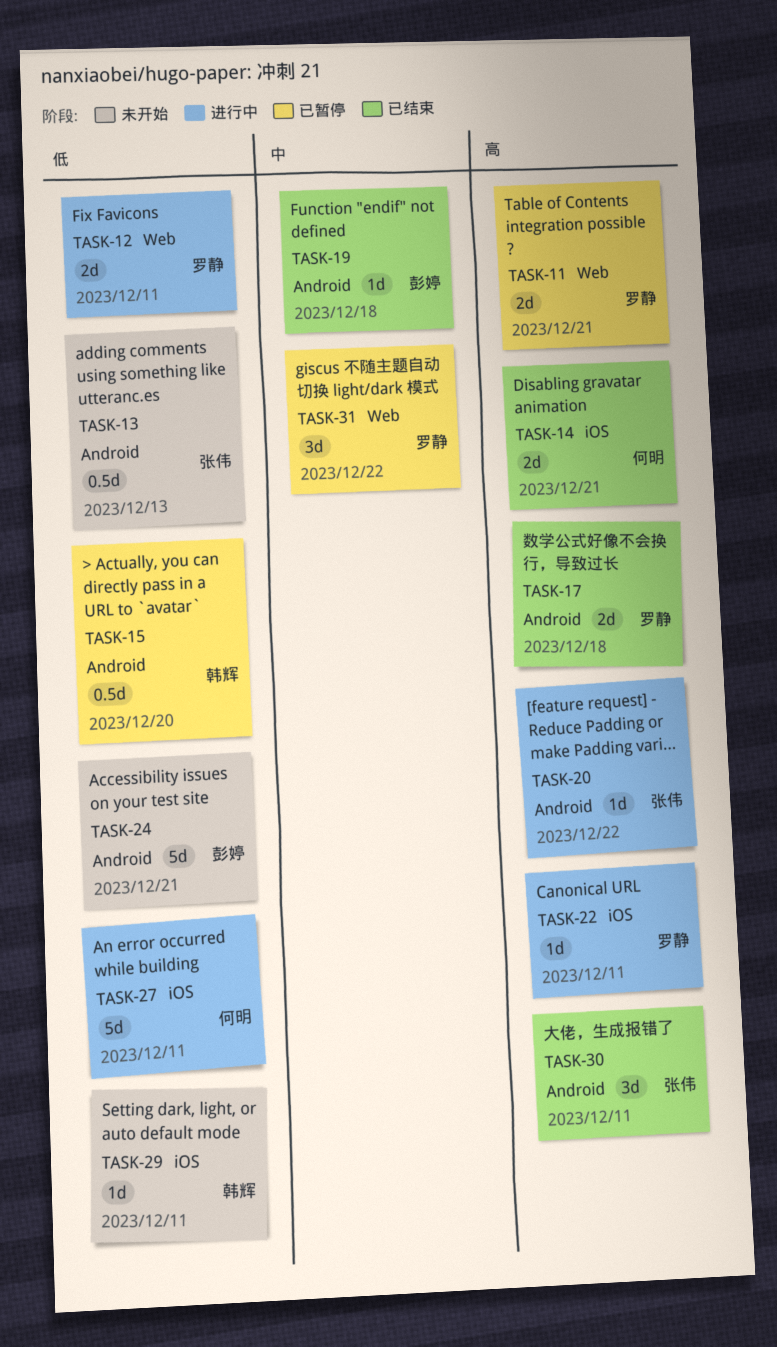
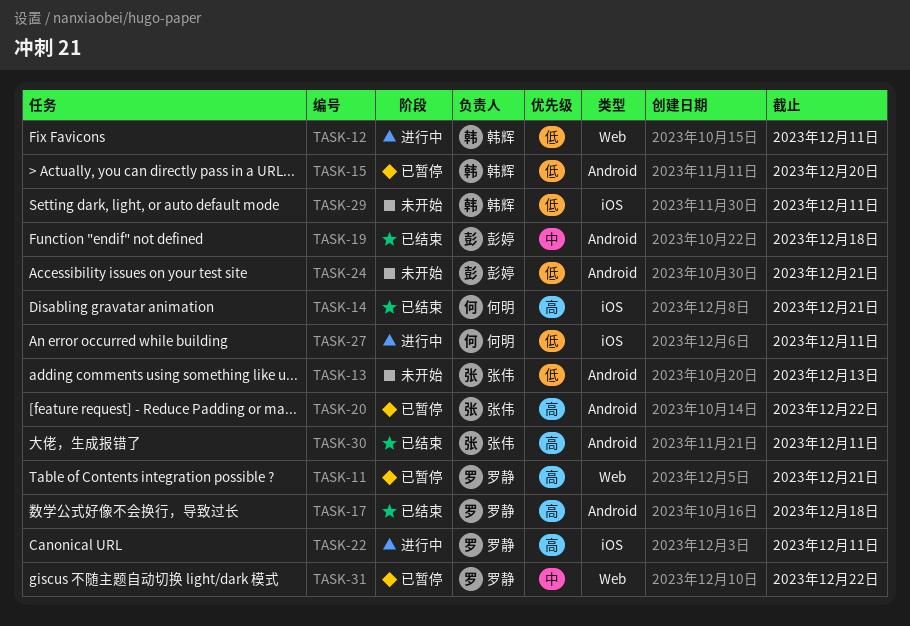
TASK-12, owner: 罗静 -> 韩辉
TASK-20, status: 进行中 -> 已暂停

